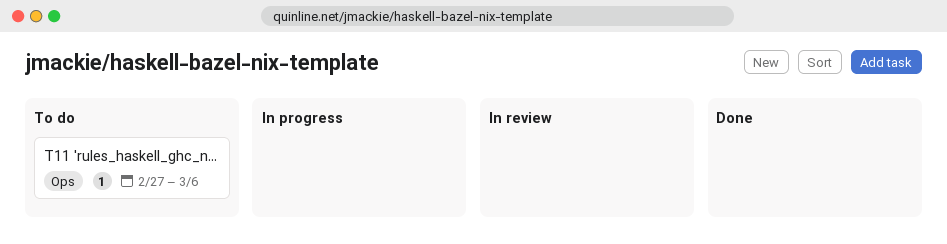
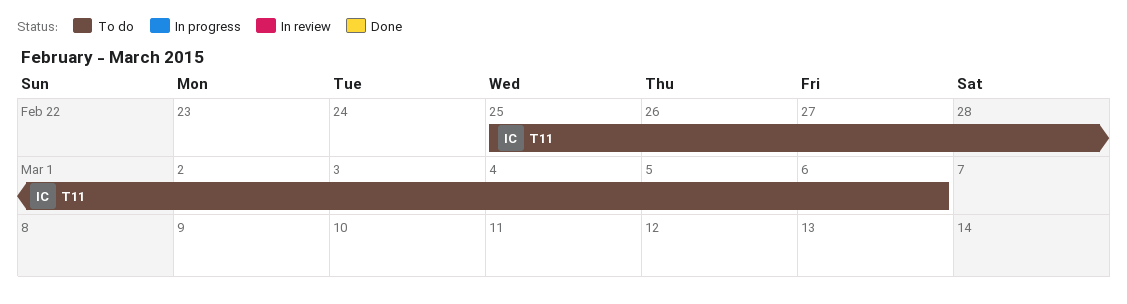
T11, start: Feb 27 -> Feb 25

